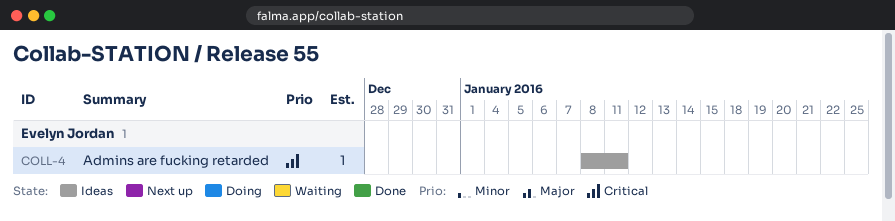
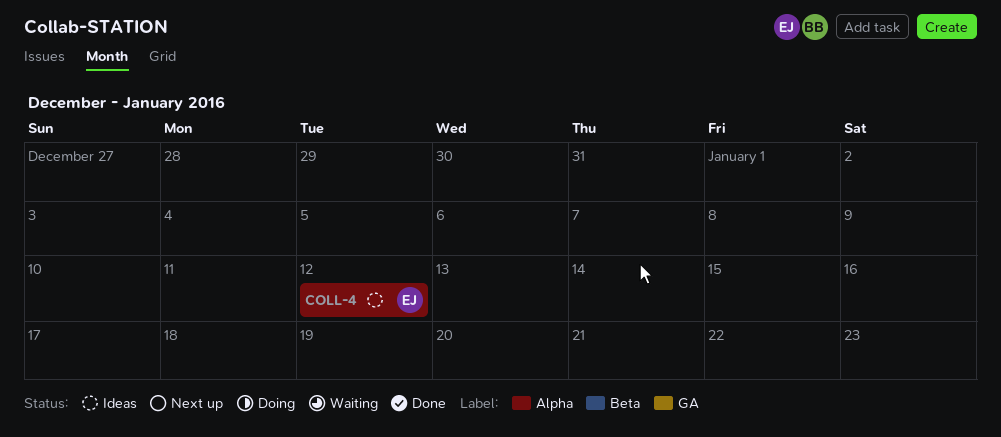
COLL-4, due: Jan 11 -> Jan 12

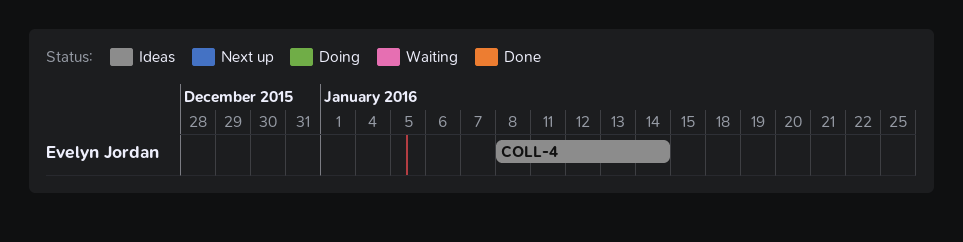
COLL-4, due: Jan 12 -> Jan 14

